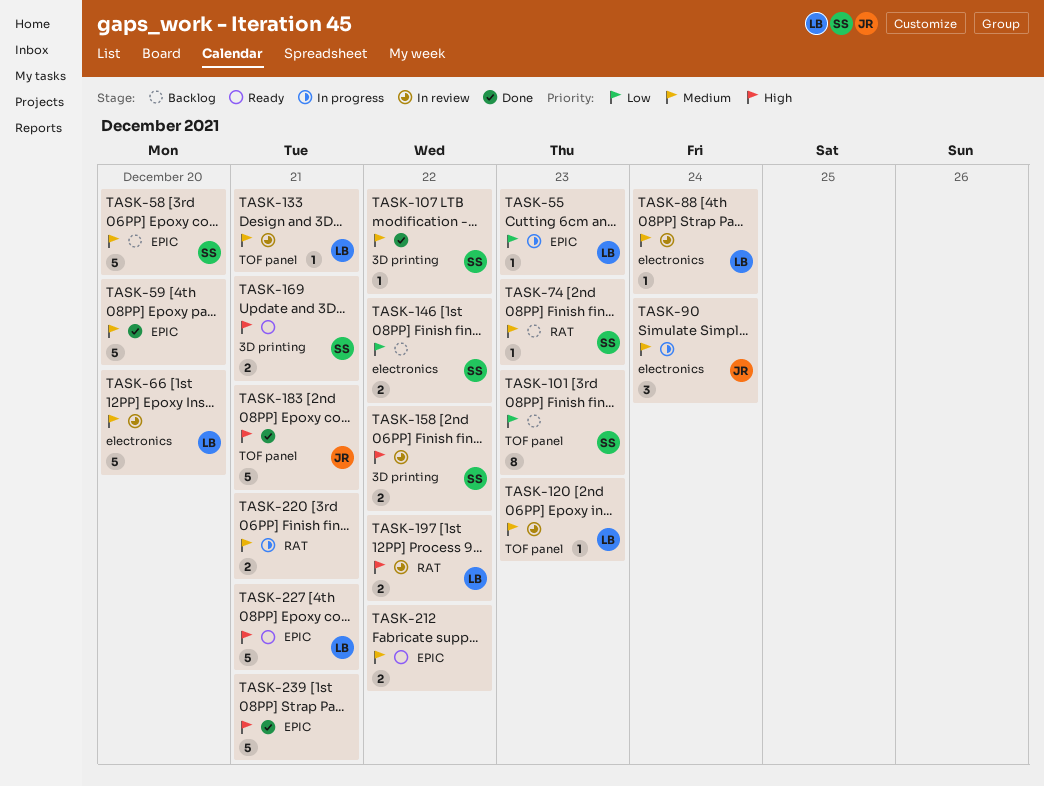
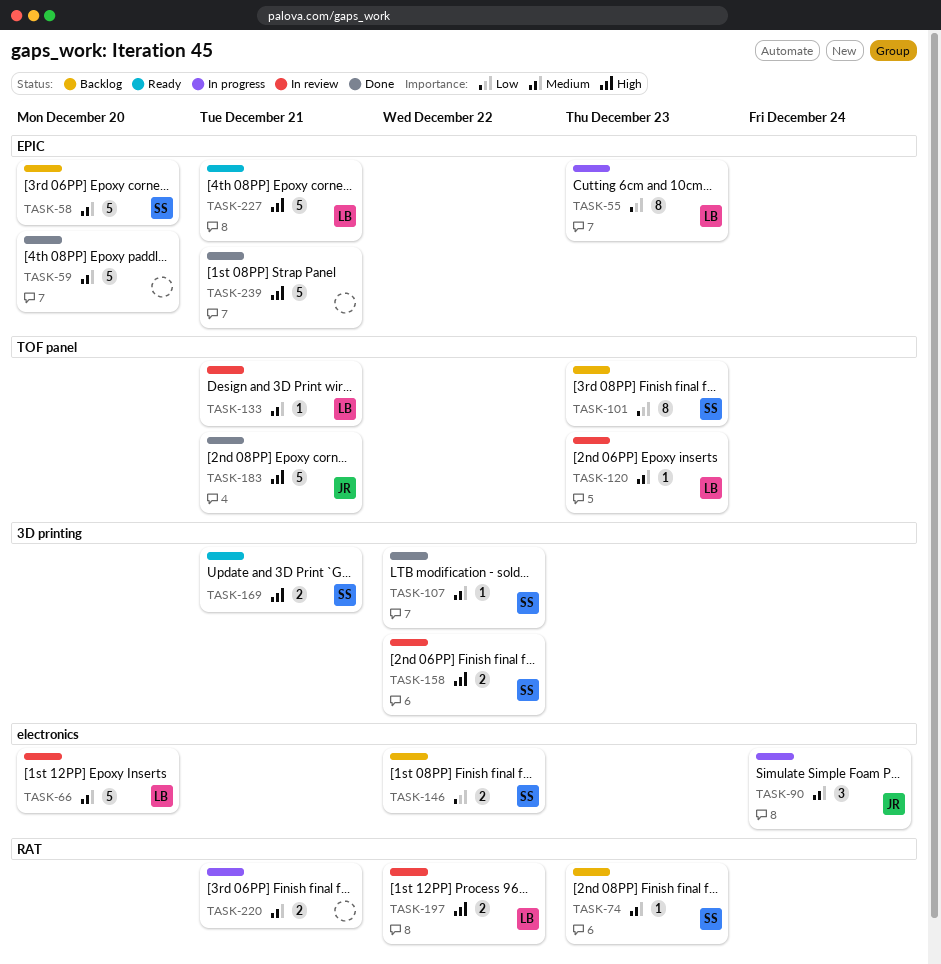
TASK-55, estimate: 1 -> 8
TASK-88: present -> none
TASK-212: present -> none

